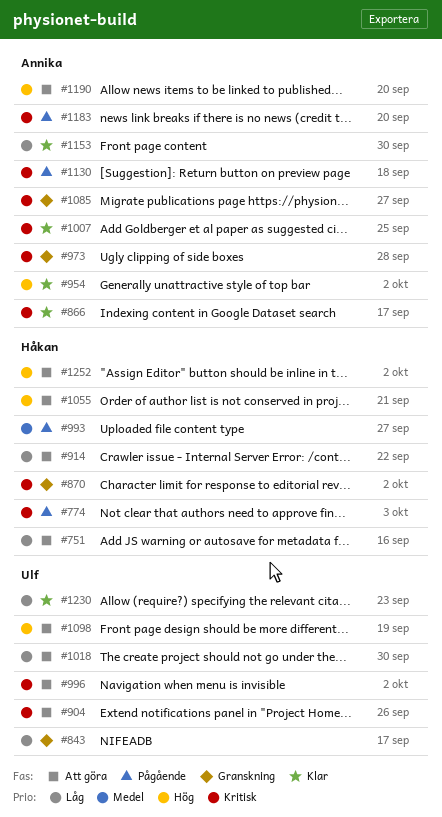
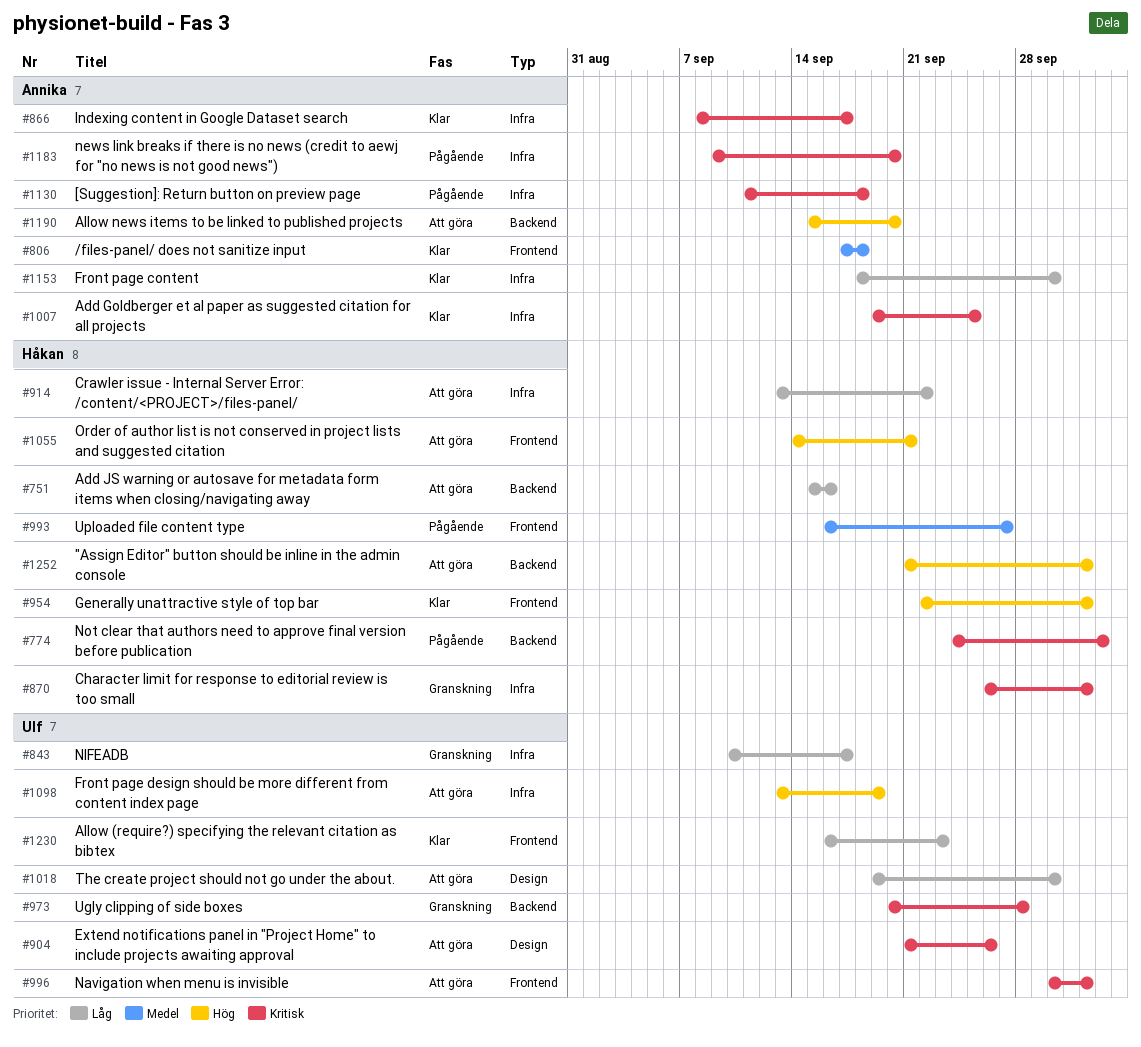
#806: none -> present
#954, owner: Annika -> Håkan
#973, owner: Annika -> Ulf
#1085: present -> none

